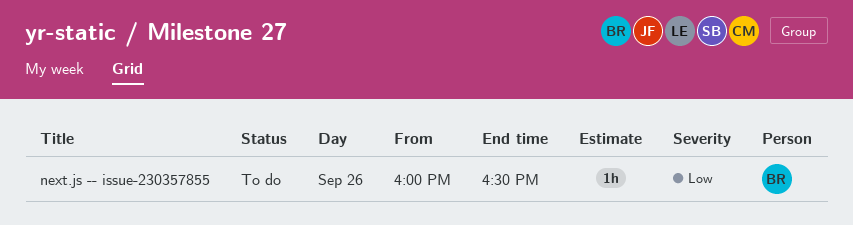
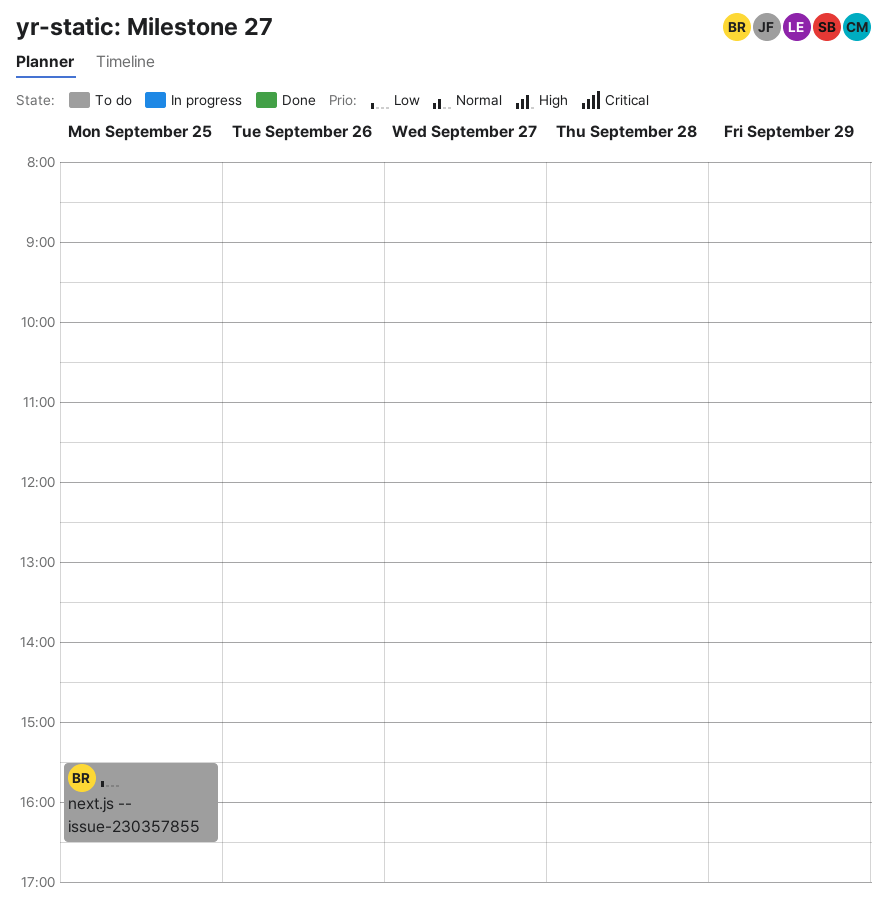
next.js -- issue-230357855, day: Sep 26 -> Sep 25
next.js -- issue-230357855, begins: 16:00 -> 15:30

